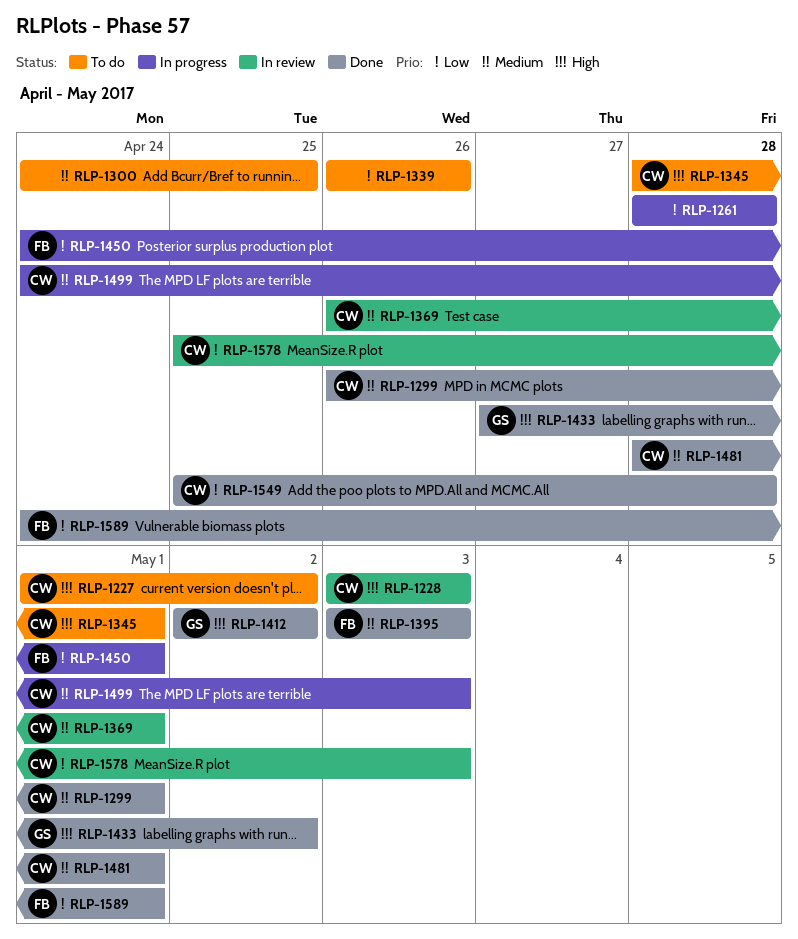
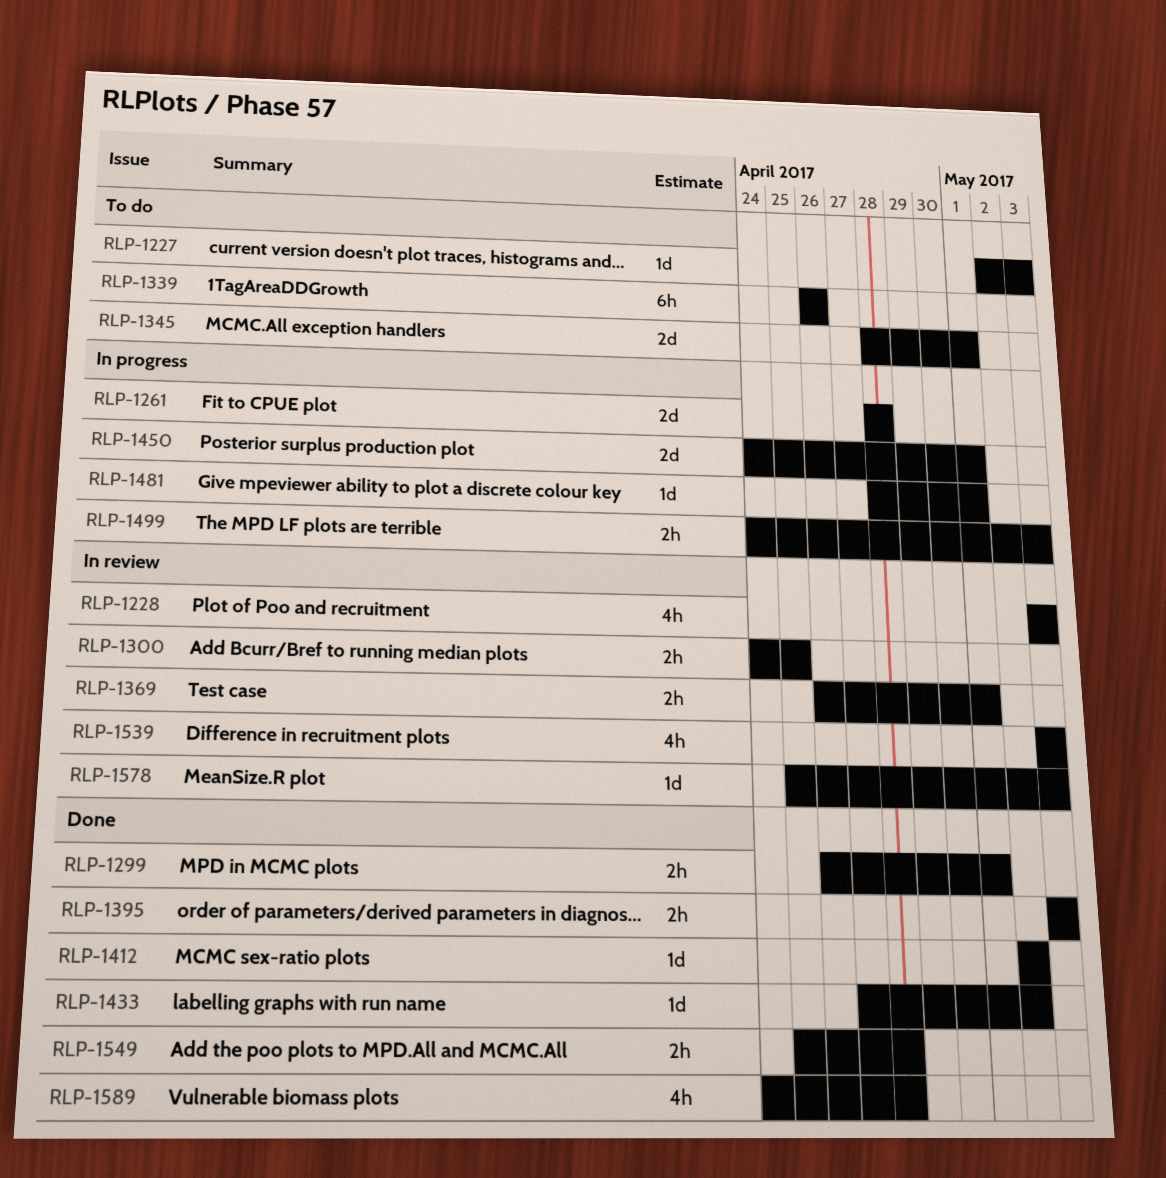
RLP-1227, start: May 1 -> May 2
RLP-1227, due: May 2 -> May 3
RLP-1300, status: To do -> In review
RLP-1481, status: Done -> In progress
RLP-1539: none -> present
RLP-1589, due: May 1 -> Apr 28

